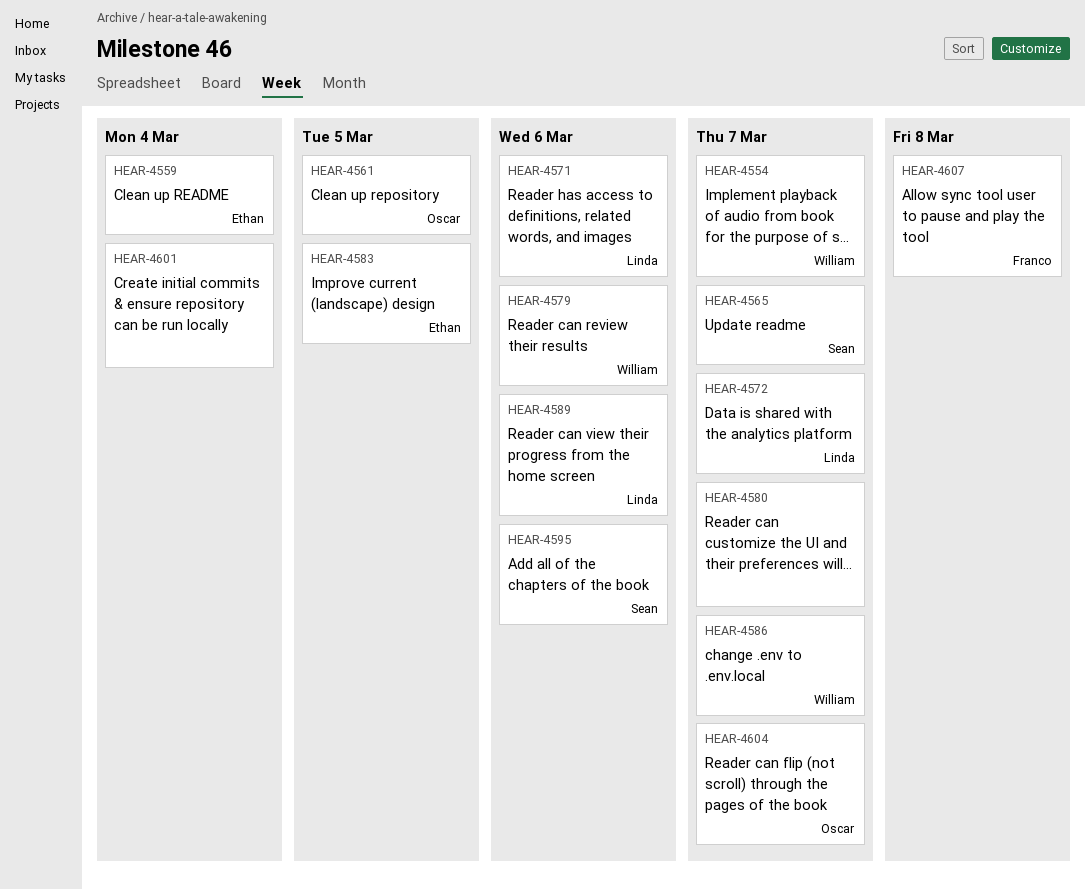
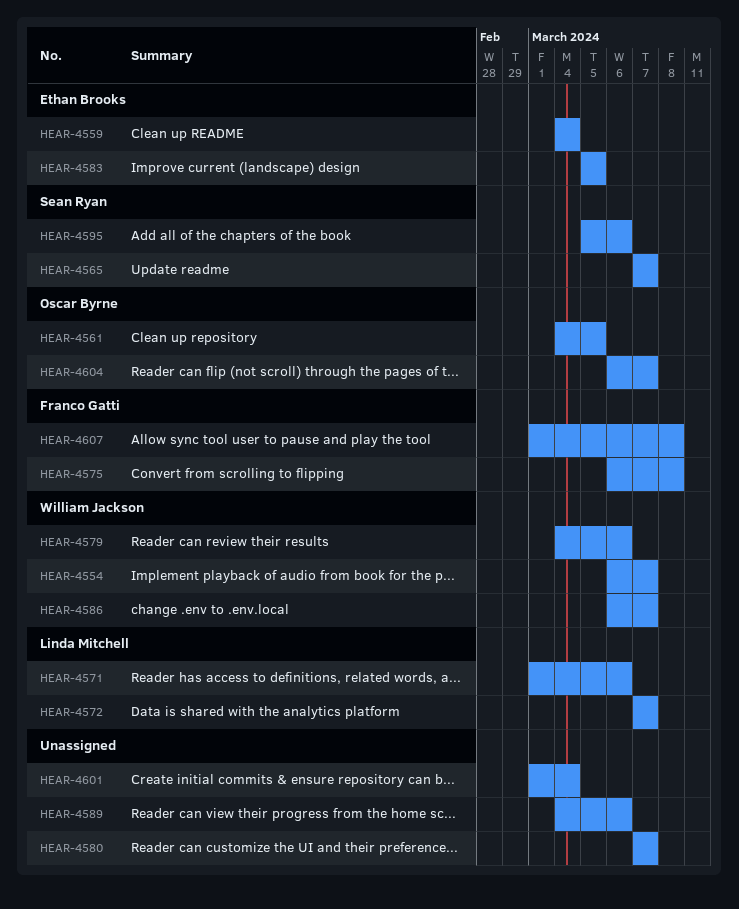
HEAR-4575: none -> present
HEAR-4589, owner: Linda Mitchell -> none

